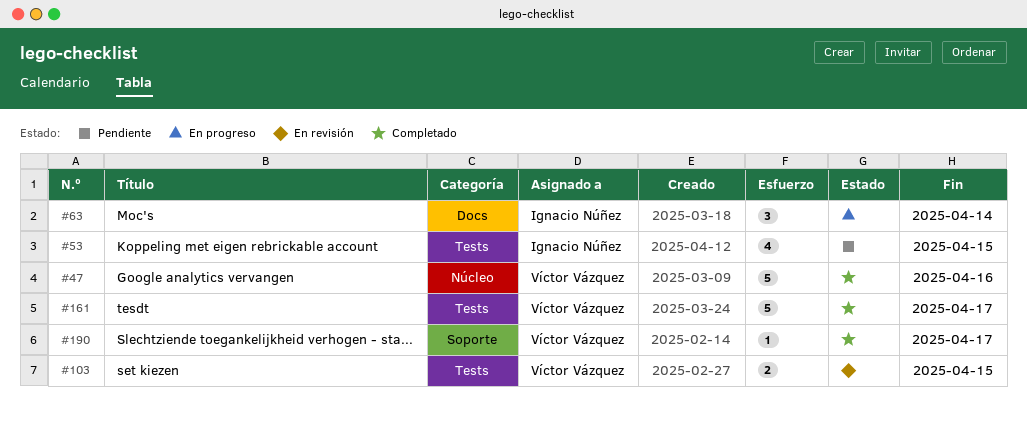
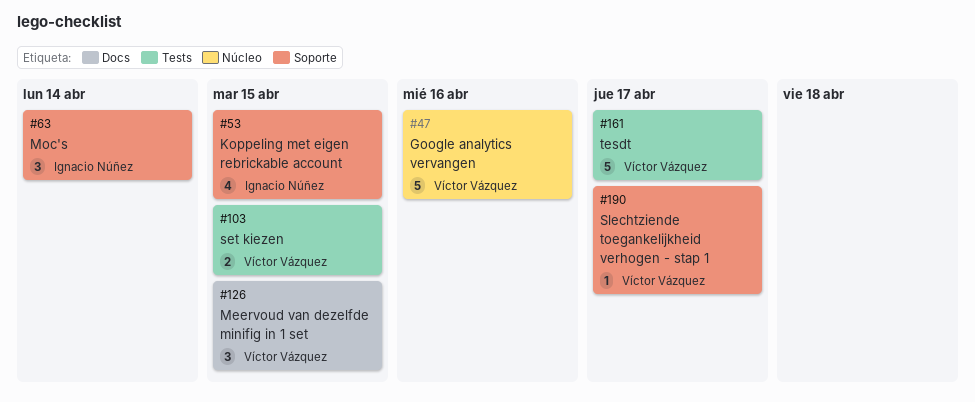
#53, label: Tests -> Soporte
#63, label: Docs -> Soporte
#126: none -> present

